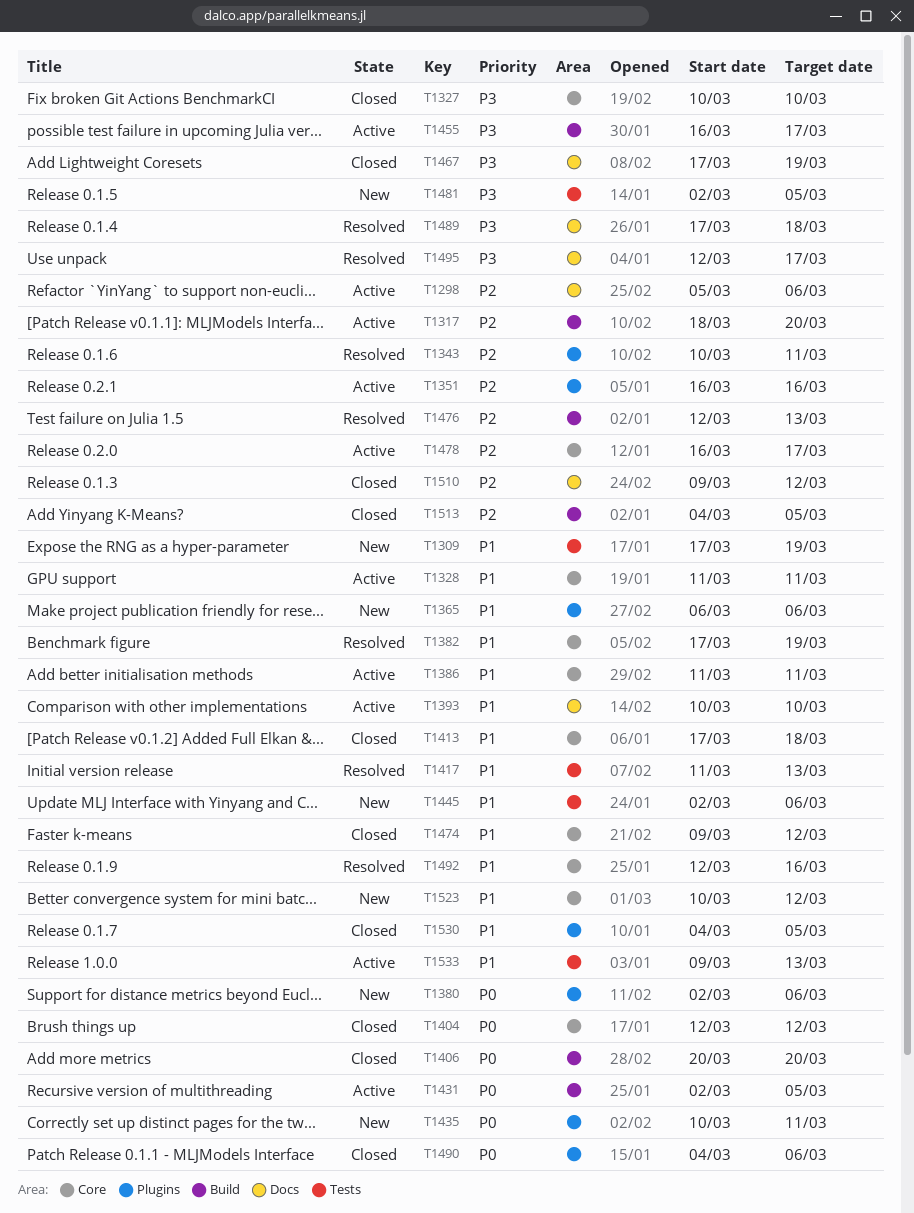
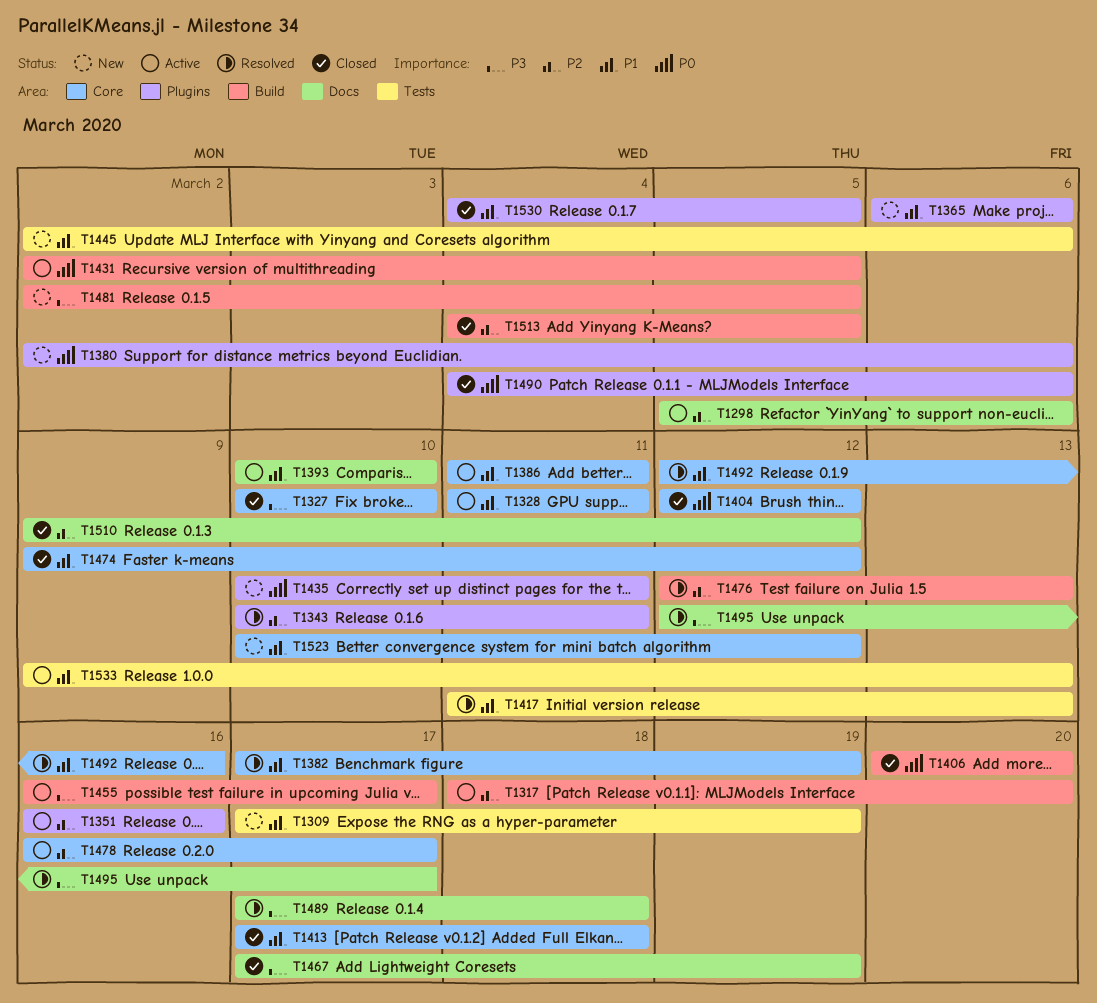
T1481, label: Tests -> Build

